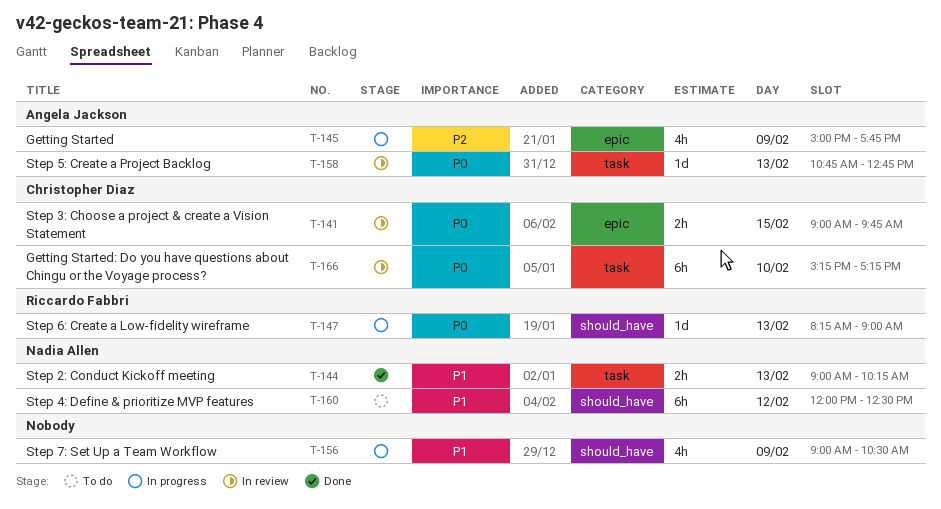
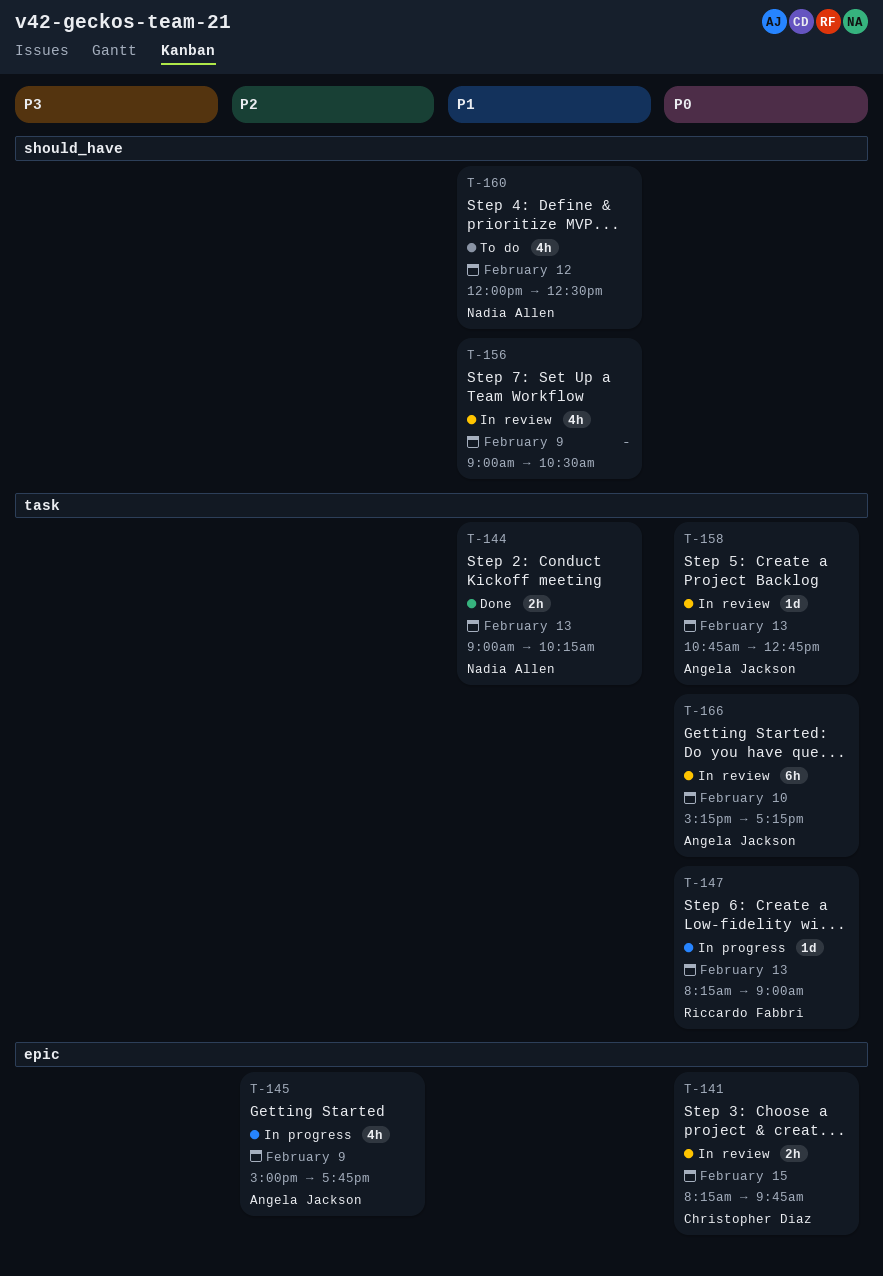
T-141, begins: 09:00 -> 08:15
T-147, label: should_have -> task
T-156, status: In progress -> In review
T-160, estimate: 6h -> 4h
T-166, owner: Christopher Diaz -> Angela Jackson

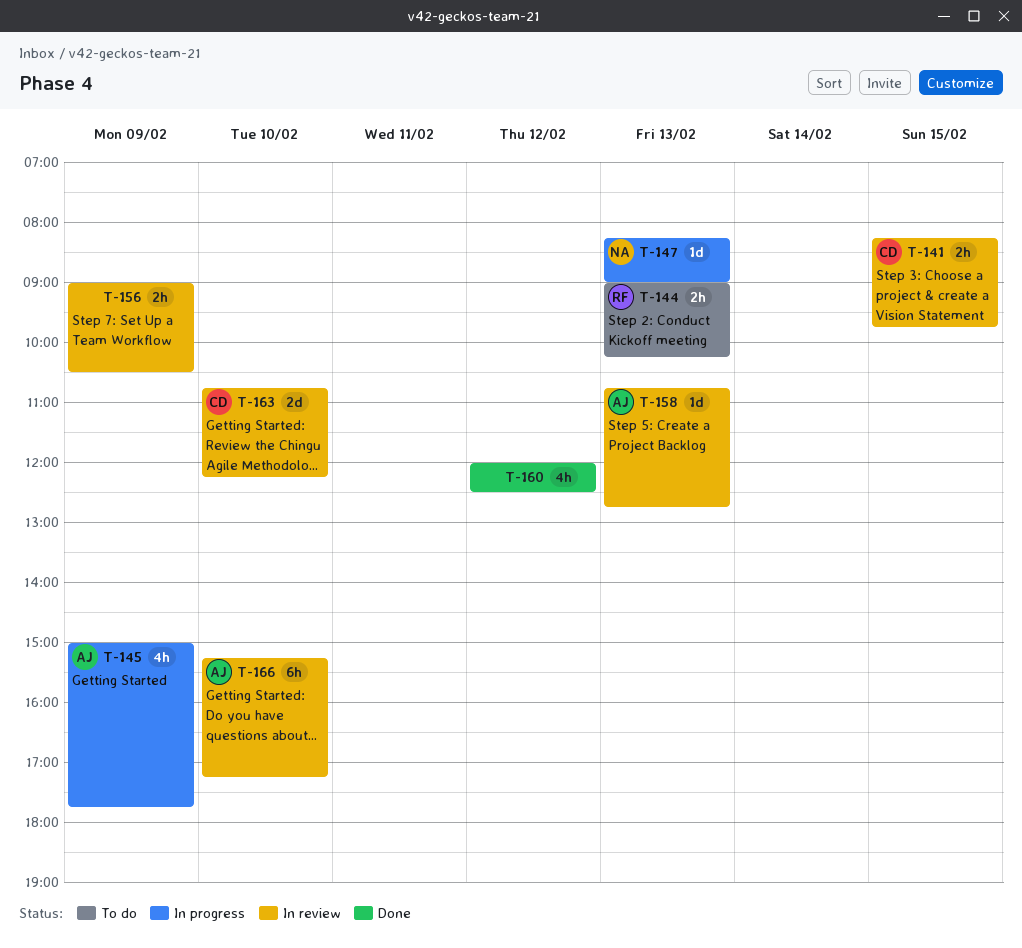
T-144, status: Done -> To do
T-144, owner: Nadia Allen -> Riccardo Fabbri
T-147, owner: Riccardo Fabbri -> Nadia Allen
T-156, estimate: 4h -> 2h
T-160, status: To do -> Done
T-160, owner: Nadia Allen -> none
T-163: none -> present

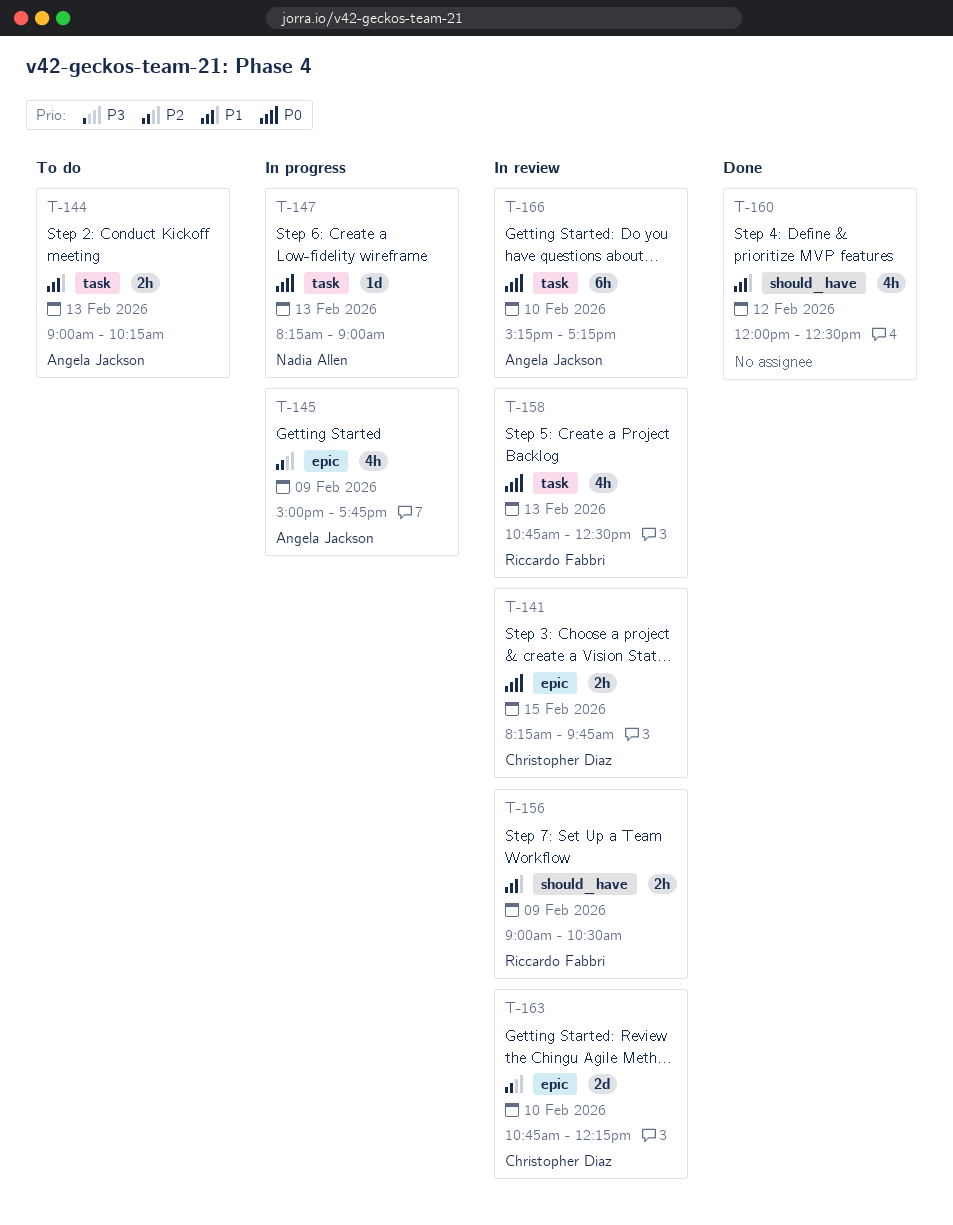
T-144, owner: Riccardo Fabbri -> Angela Jackson
T-156, owner: none -> Riccardo Fabbri
T-158, owner: Angela Jackson -> Riccardo Fabbri
T-158, estimate: 1d -> 4h
T-158, ends: 12:45 -> 12:30

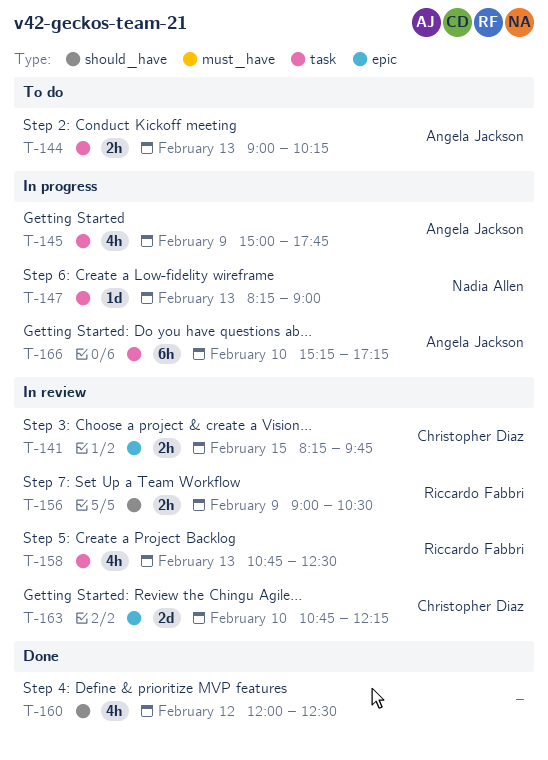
T-145, label: epic -> task
T-166, status: In review -> In progress

